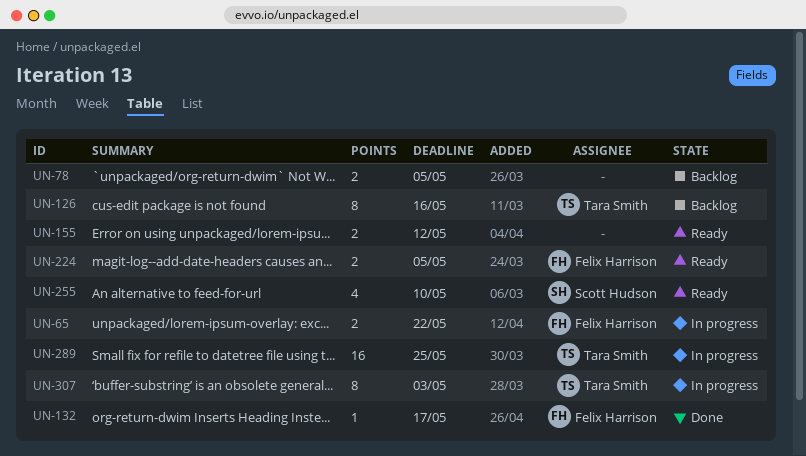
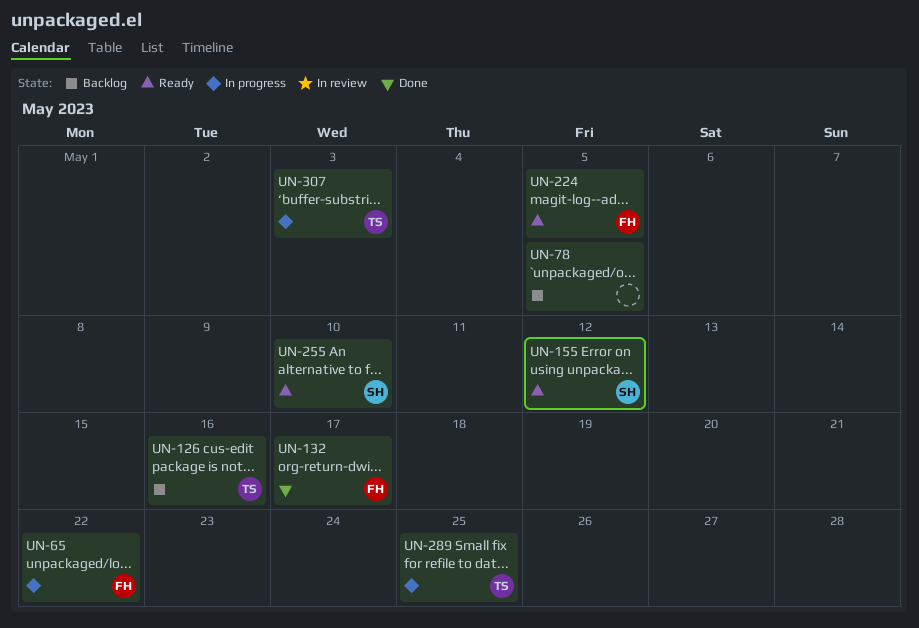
UN-155, owner: none -> Scott Hudson

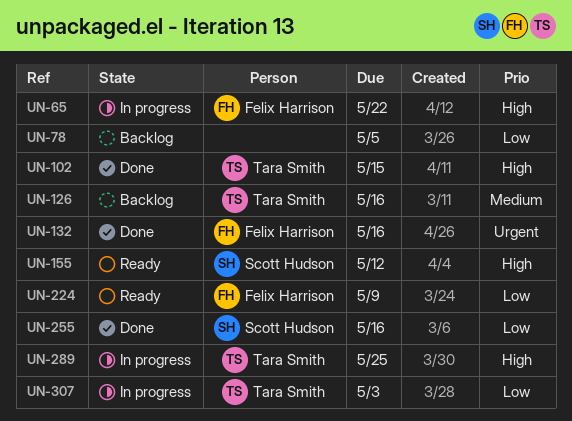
UN-102: none -> present
UN-132, due: May 17 -> May 16
UN-224, due: May 5 -> May 9
UN-255, status: Ready -> Done
UN-255, due: May 10 -> May 16

